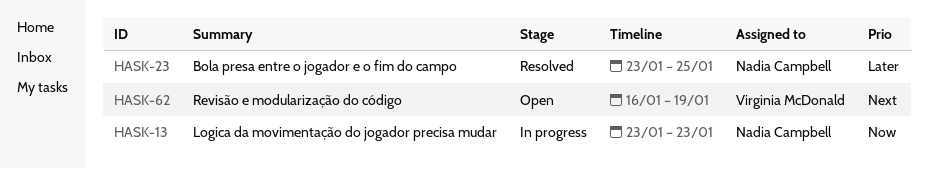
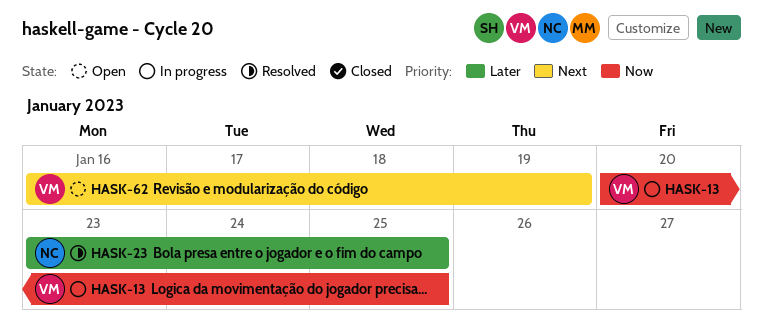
HASK-13, owner: Nadia Campbell -> Virginia McDonald
HASK-13, start: Jan 23 -> Jan 20
HASK-13, due: Jan 23 -> Jan 25

